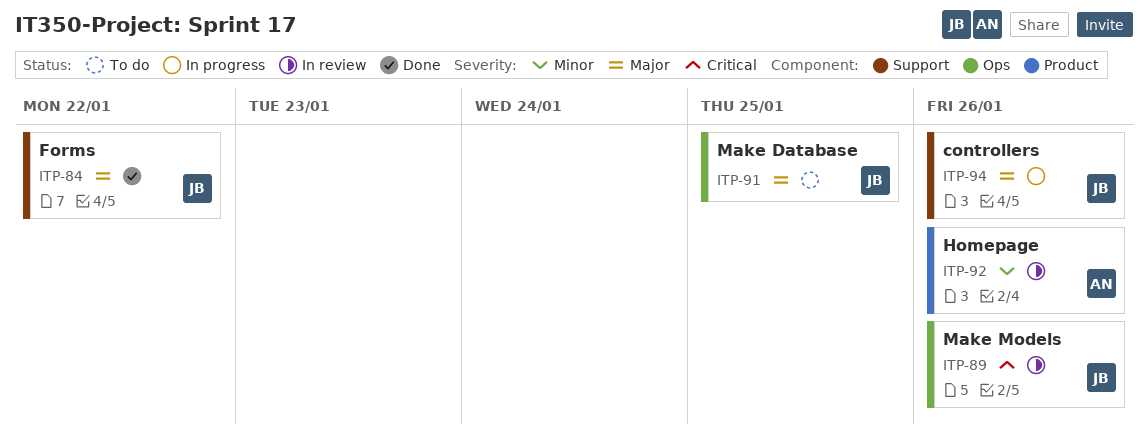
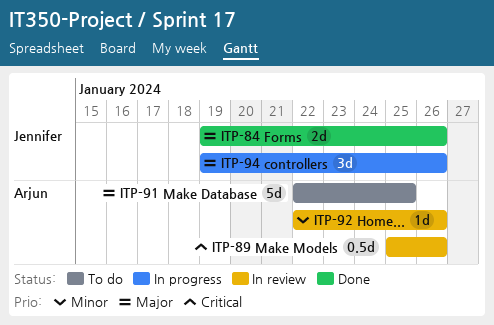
ITP-84, due: Jan 22 -> Jan 26
ITP-89, owner: Jennifer -> Arjun
ITP-91, owner: Jennifer -> Arjun

